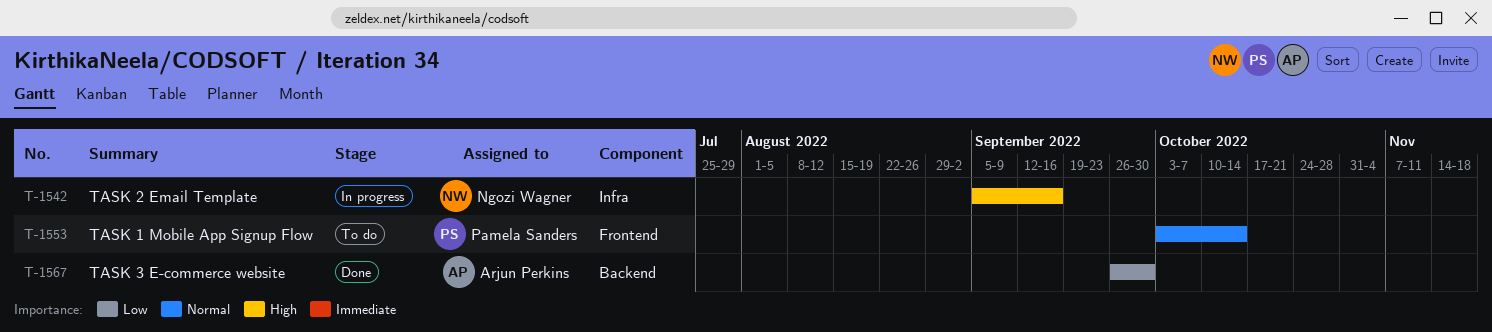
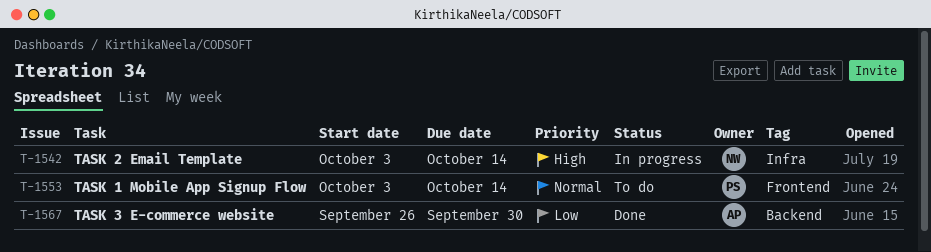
T-1542, start: Sep 5 -> Oct 3
T-1542, due: Sep 16 -> Oct 14

